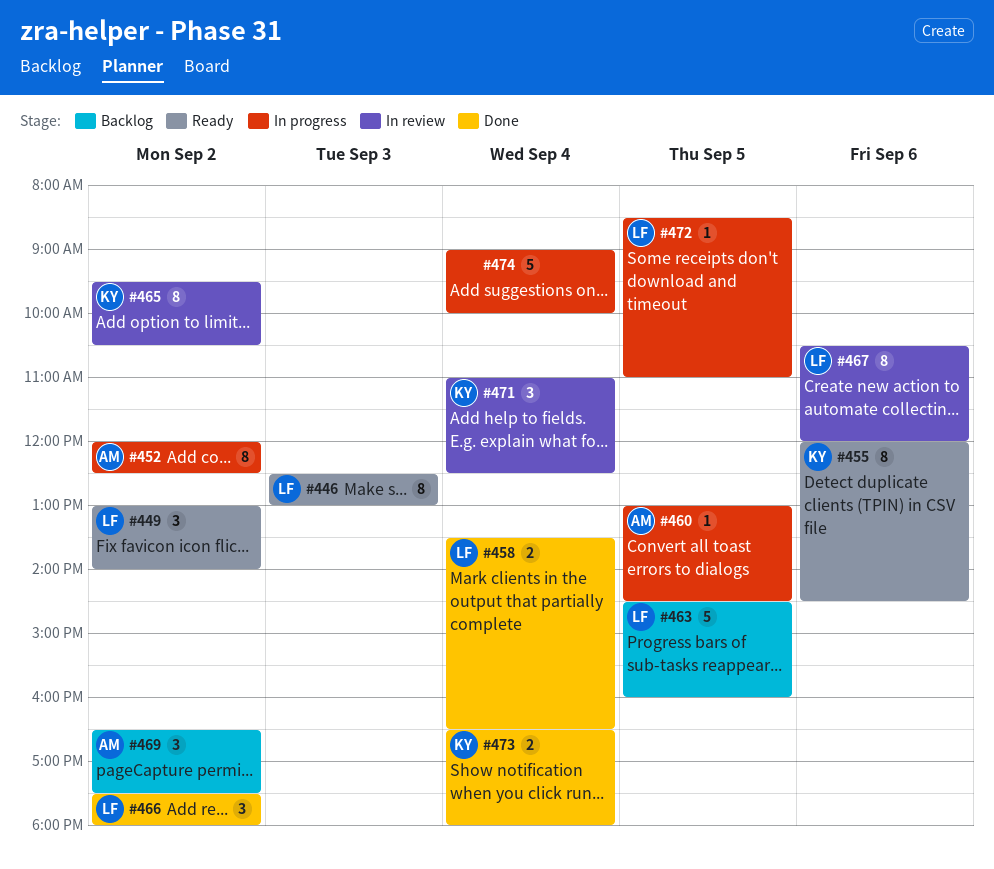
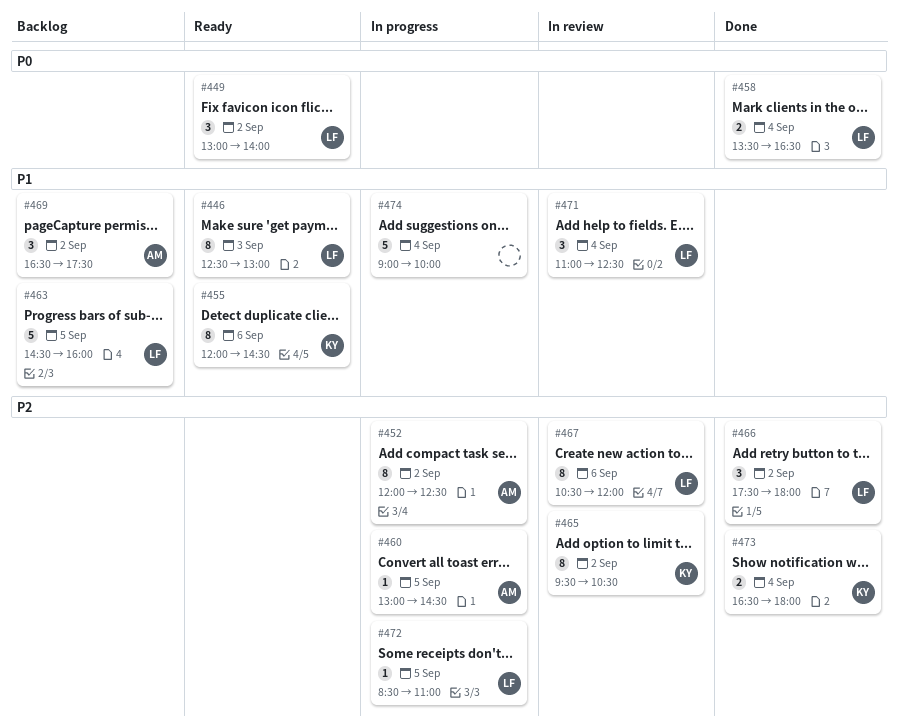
#471, owner: KY -> LF

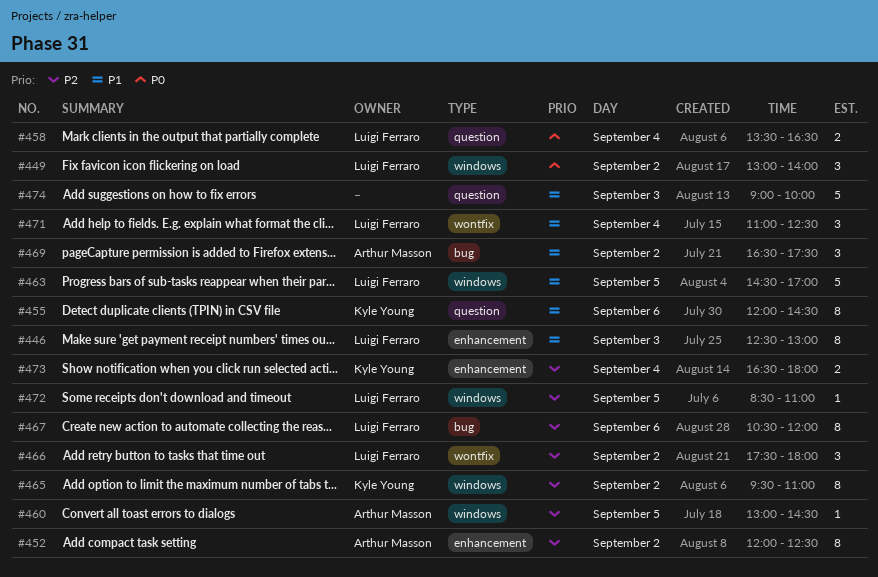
#463, ends: 16:00 -> 17:00
#465, ends: 10:30 -> 11:00
#474, day: Sep 4 -> Sep 3

